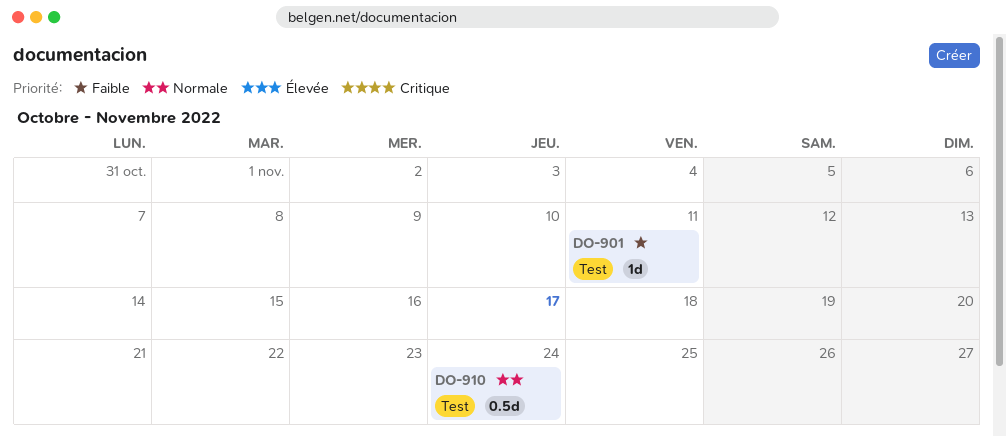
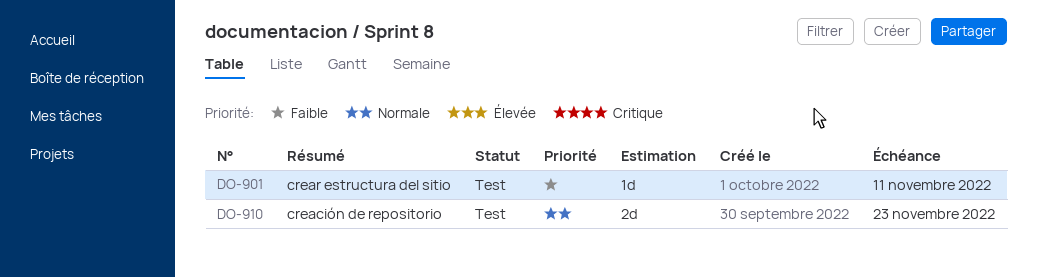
DO-910, estimate: 0.5d -> 2d
DO-910, due: Nov 24 -> Nov 23

